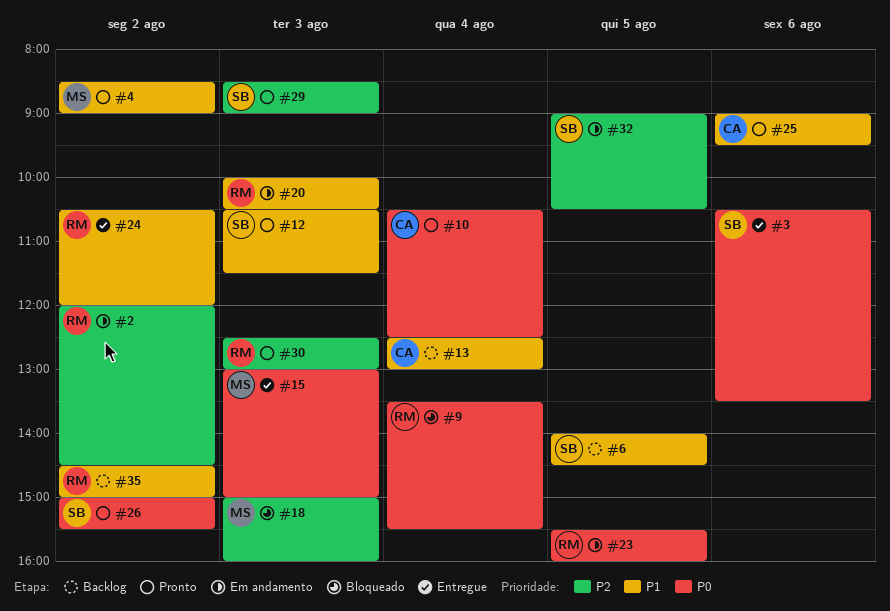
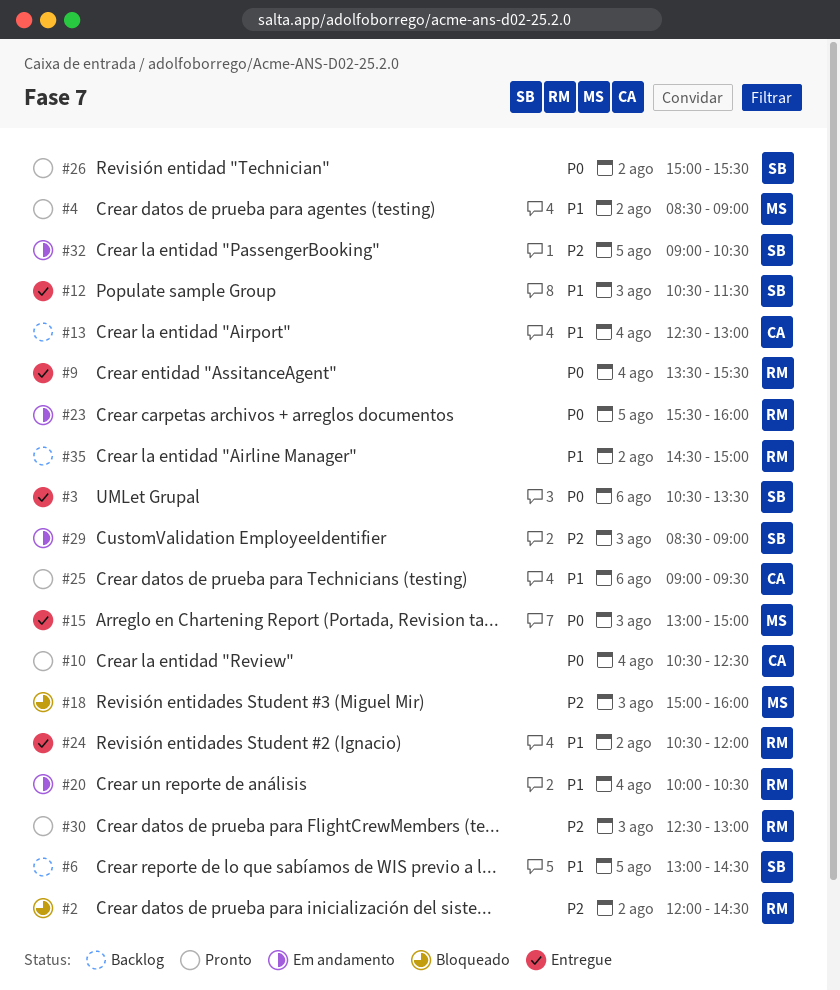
#2, status: Em andamento -> Bloqueado
#6, begins: 14:00 -> 13:00
#9, status: Bloqueado -> Entregue
#12, status: Pronto -> Entregue
#20, day: Aug 3 -> Aug 4
#29, status: Pronto -> Em andamento

